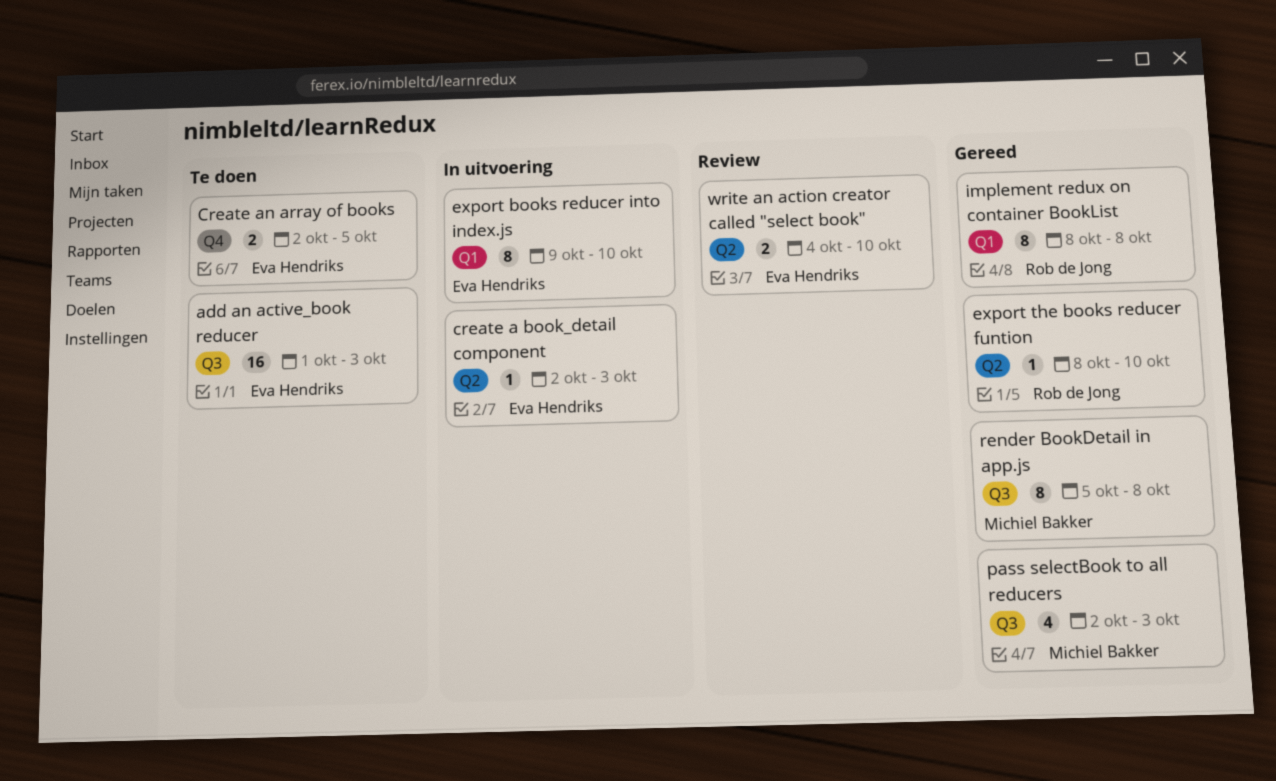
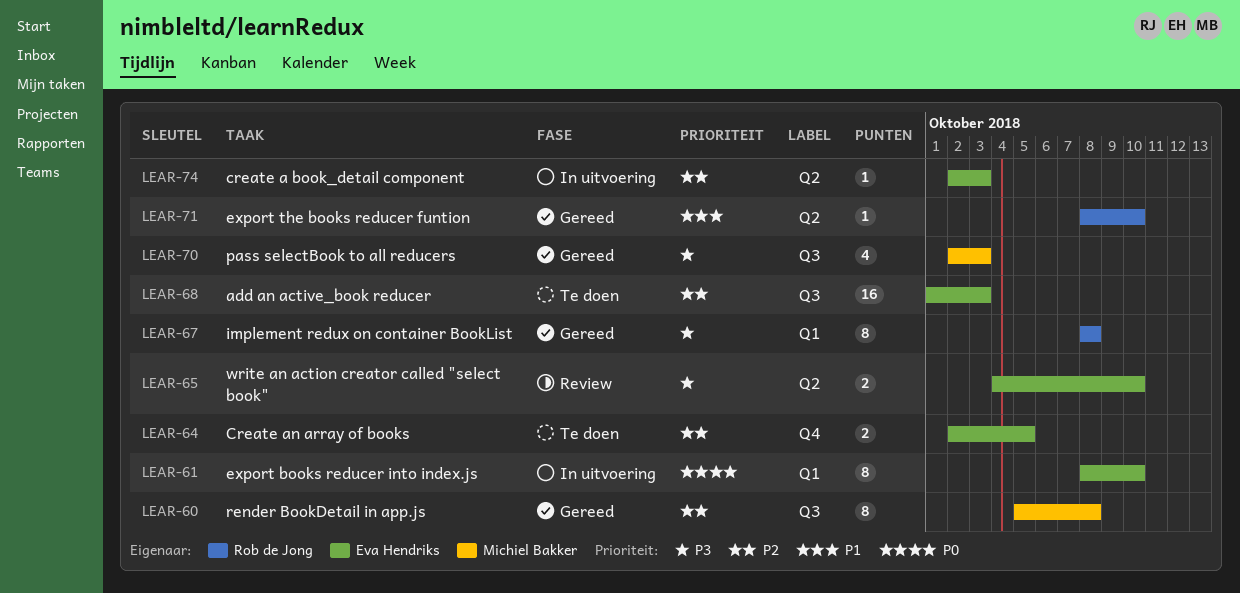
export books reducer into index.js, start: Oct 9 -> Oct 8

